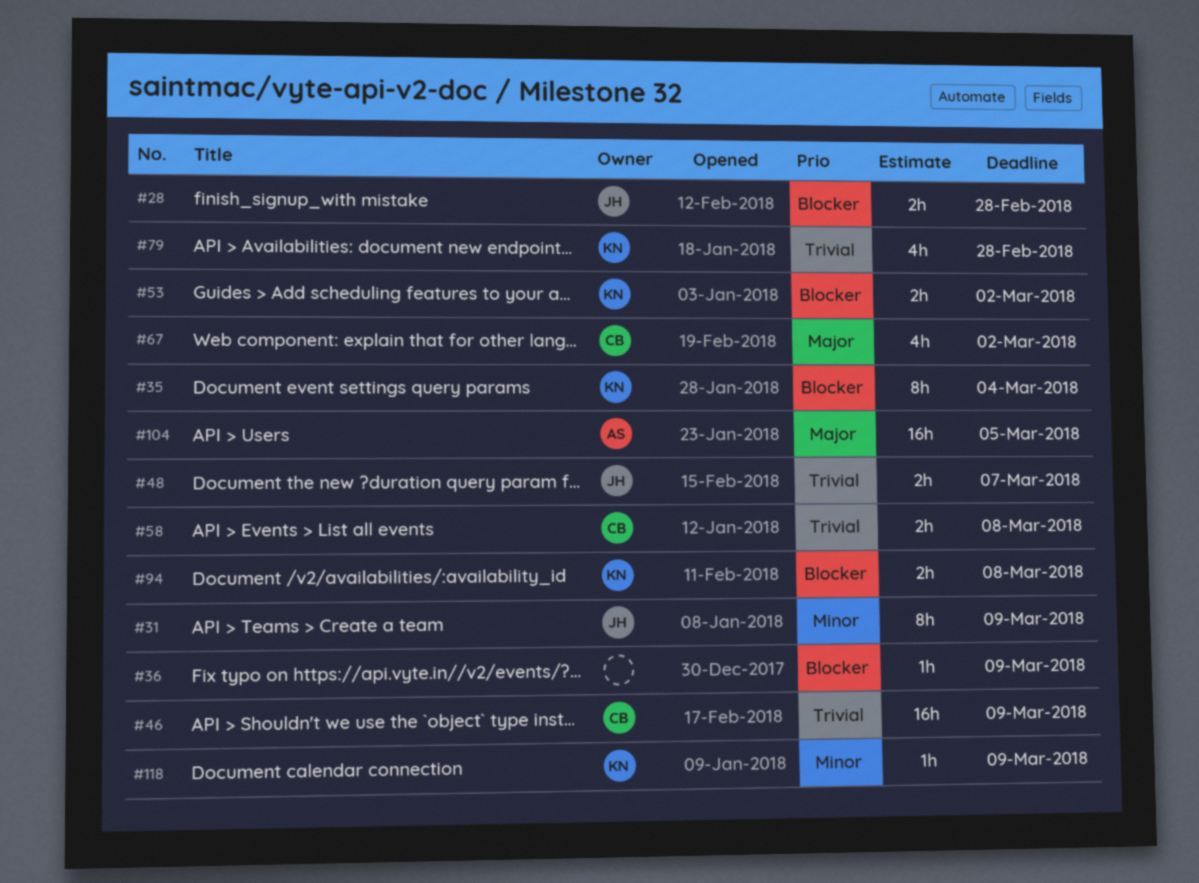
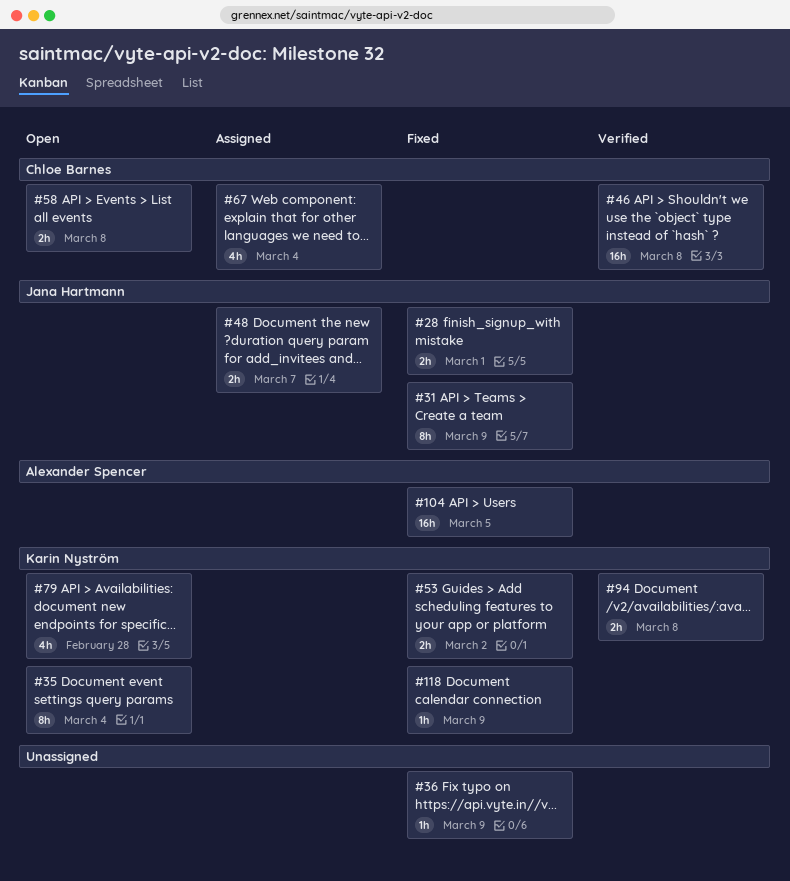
#28, due: Feb 28 -> Mar 1
#46, due: Mar 9 -> Mar 8
#67, due: Mar 2 -> Mar 4

